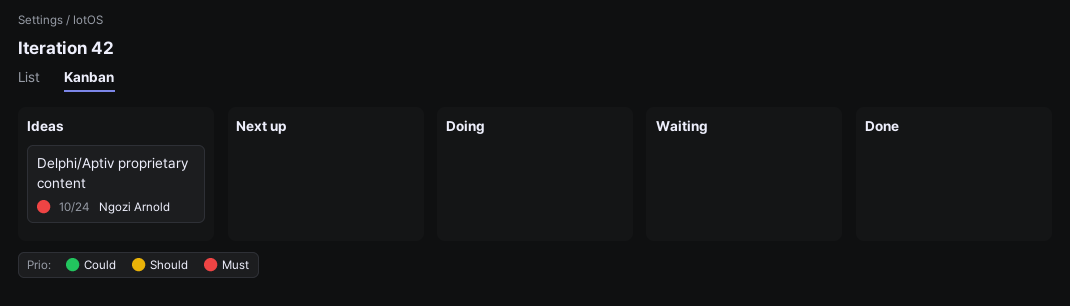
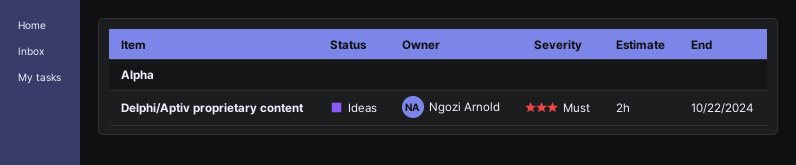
Delphi/Aptiv proprietary content, due: Oct 24 -> Oct 22

